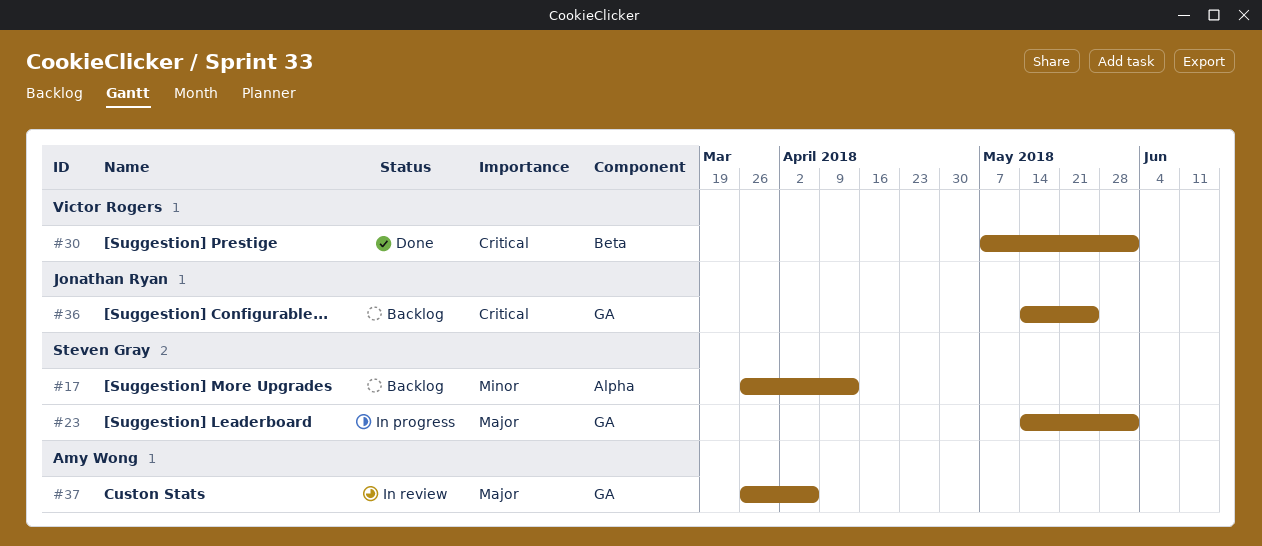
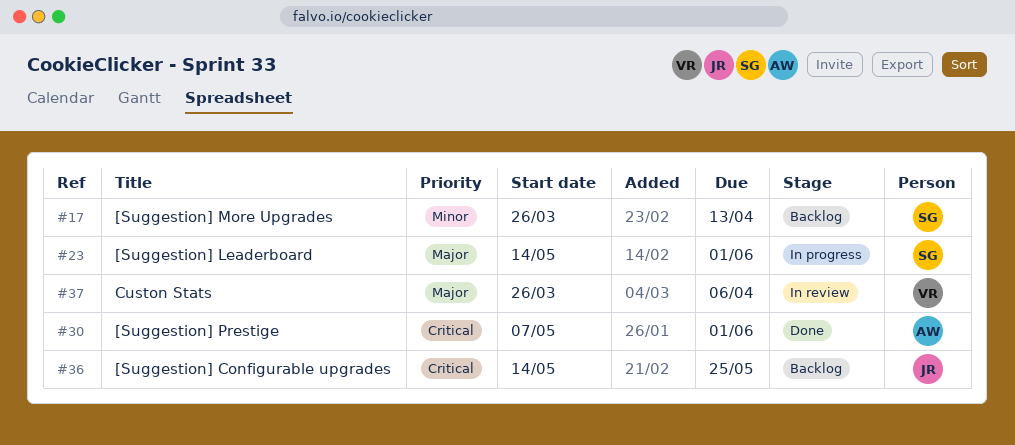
#30, owner: Victor Rogers -> Amy Wong
#37, owner: Amy Wong -> Victor Rogers

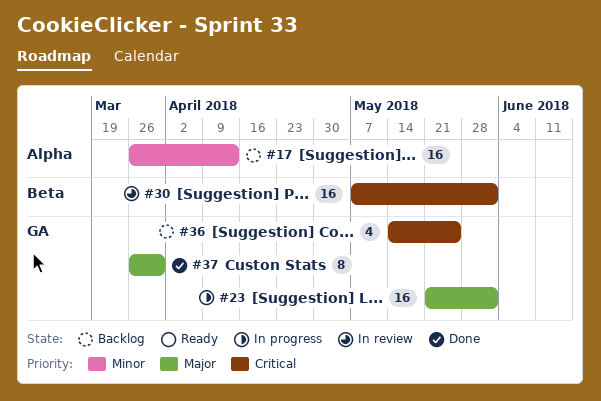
#23, start: May 14 -> May 21
#30, status: Done -> In review
#37, status: In review -> Done
#37, due: Apr 6 -> Mar 30

